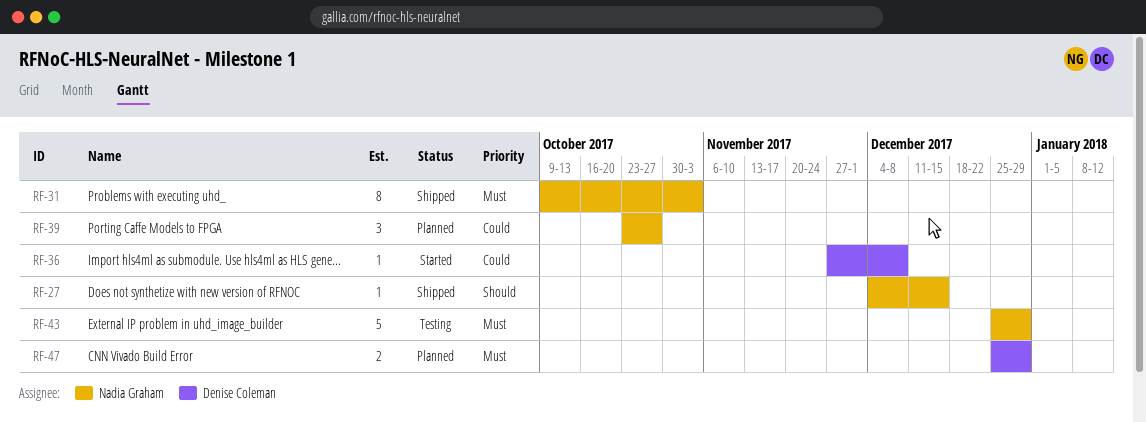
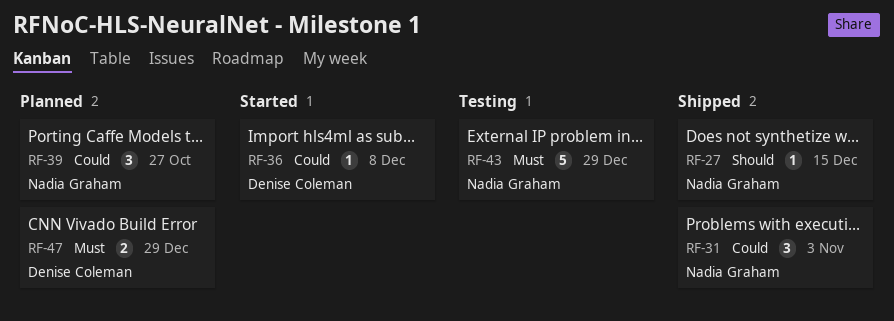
RF-31, priority: Must -> Could
RF-31, estimate: 8 -> 3

